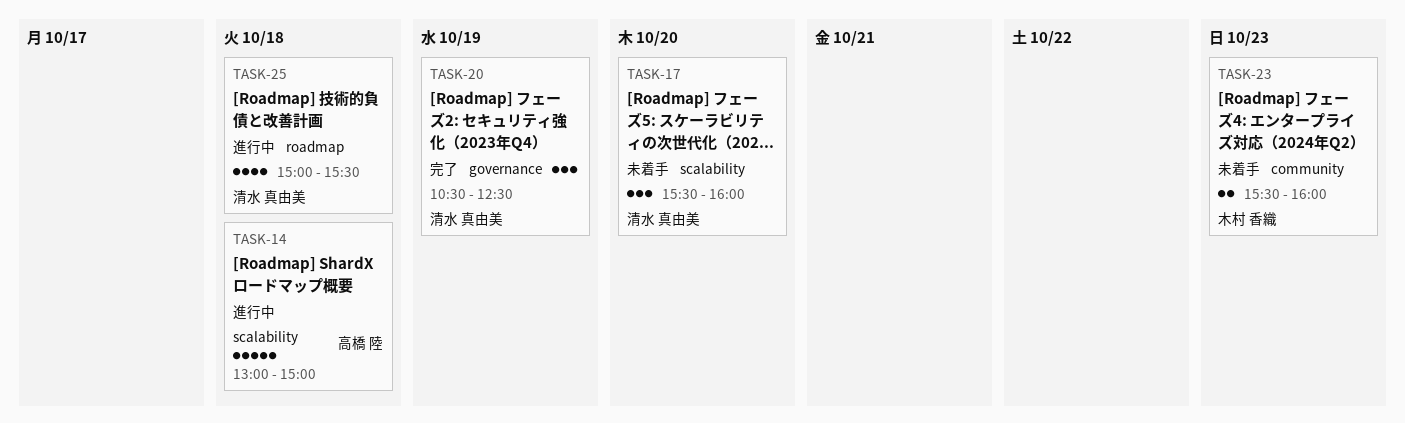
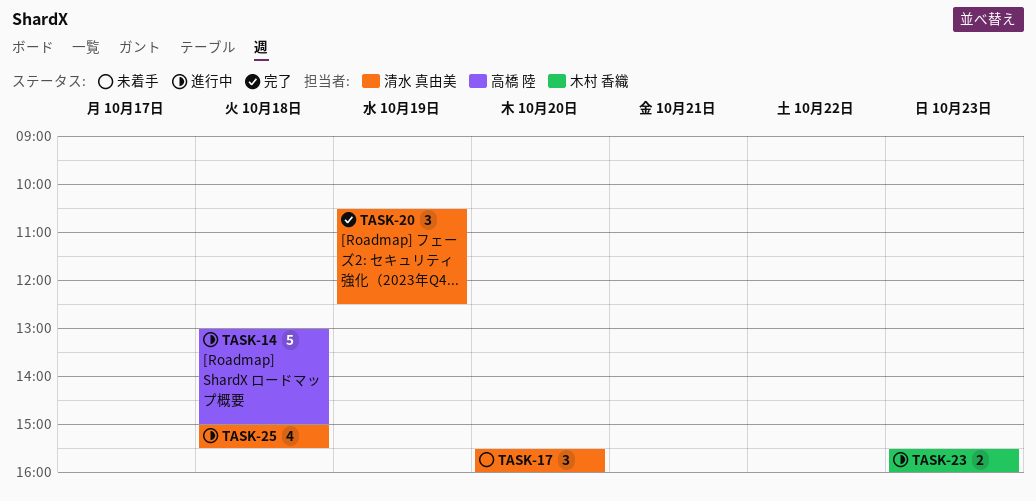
TASK-23, status: 未着手 -> 進行中

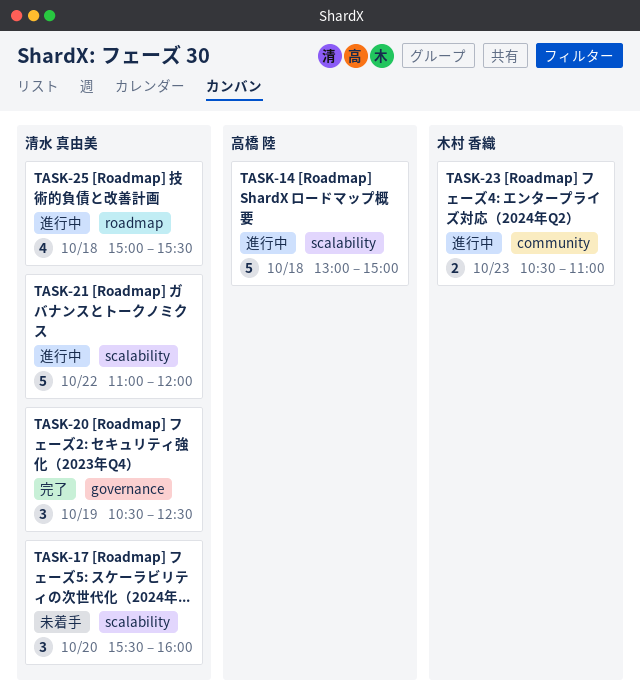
TASK-21: none -> present
TASK-23, begins: 15:30 -> 10:30
TASK-23, ends: 16:00 -> 11:00

